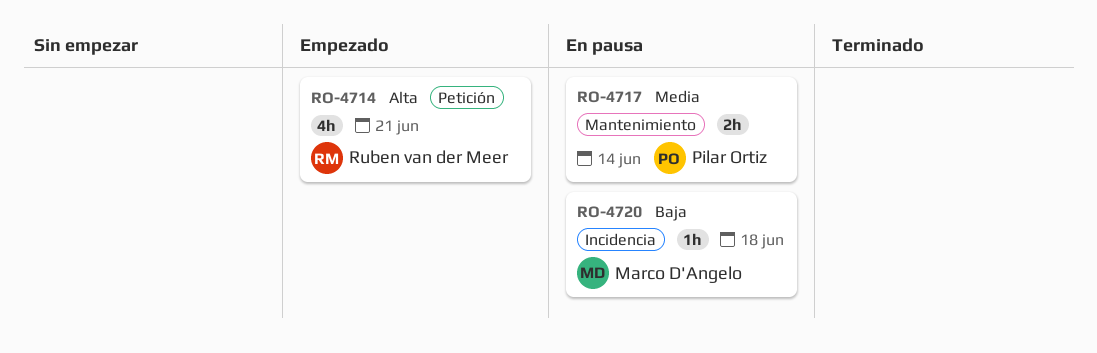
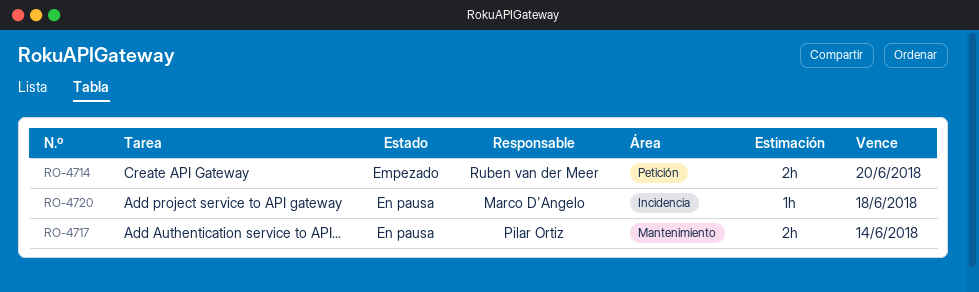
RO-4714, estimate: 4h -> 2h
RO-4714, due: Jun 21 -> Jun 20

